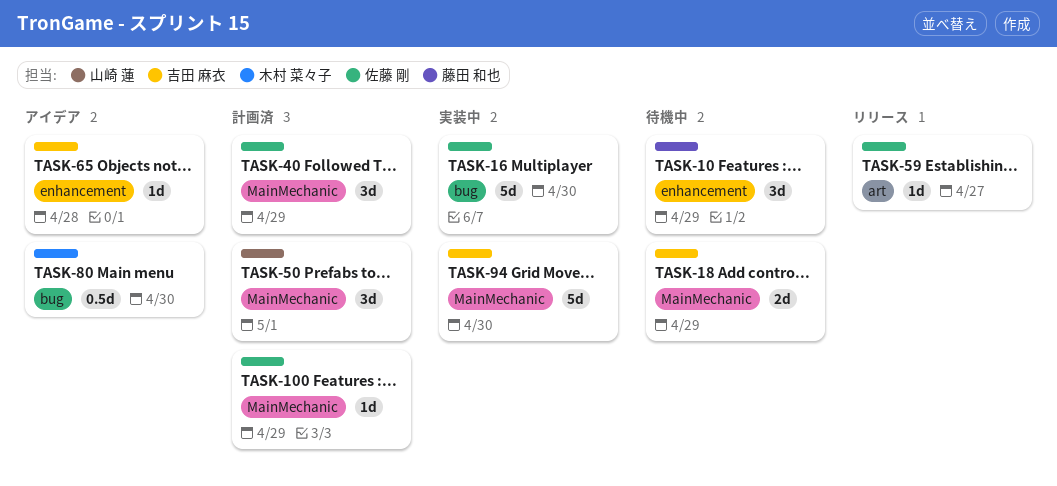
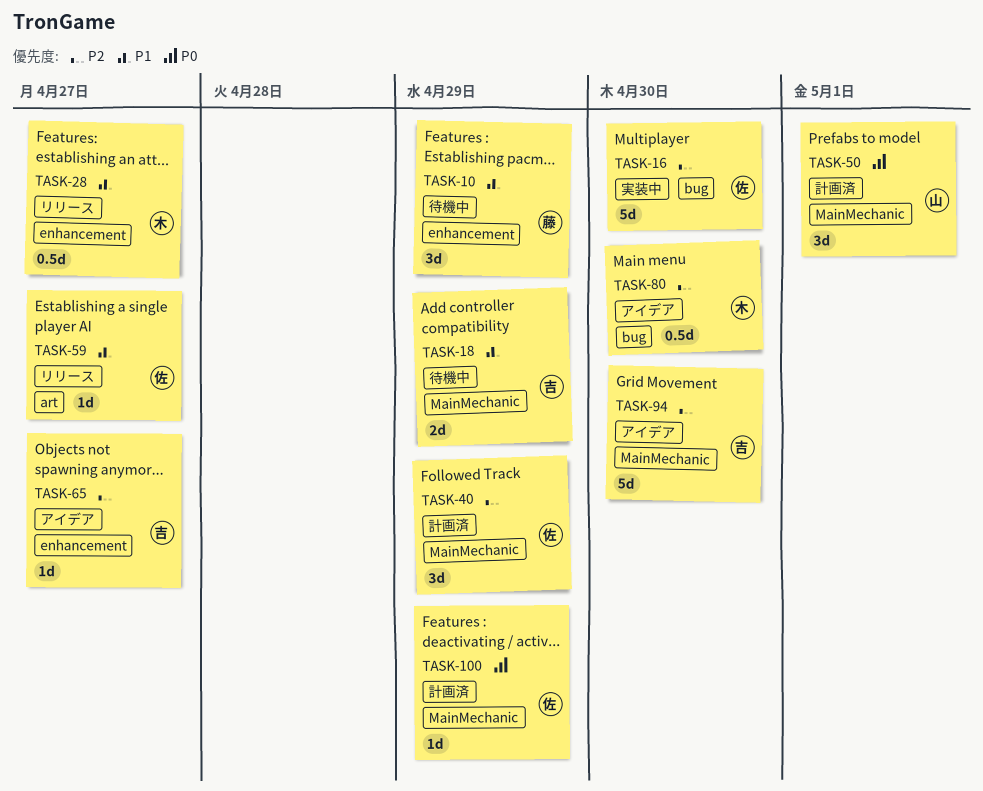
TASK-28: none -> present
TASK-65, due: Apr 28 -> Apr 27
TASK-94, status: 実装中 -> アイデア

